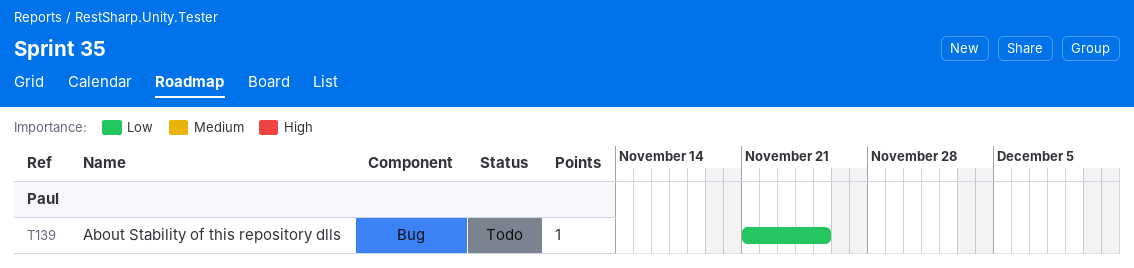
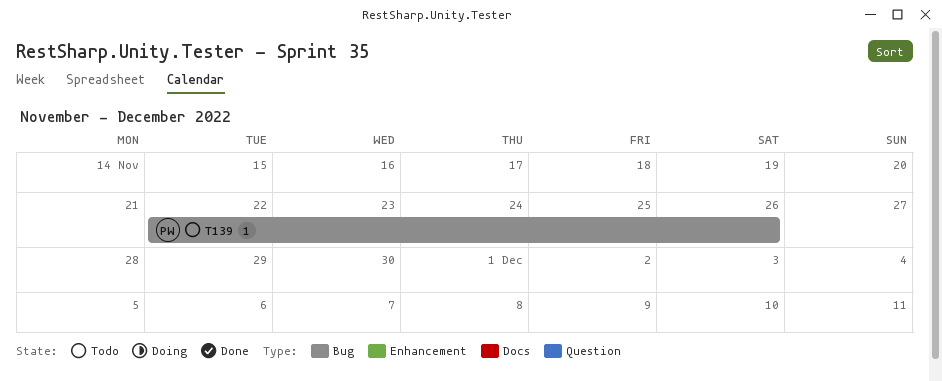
T139, start: Nov 21 -> Nov 22
T139, due: Nov 25 -> Nov 26

